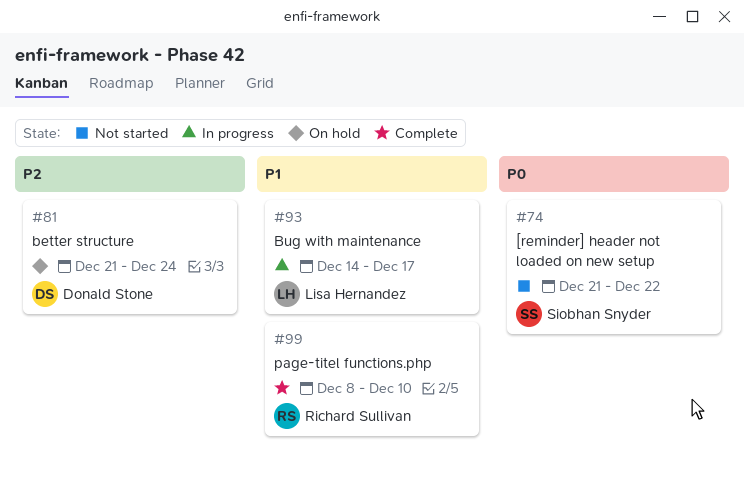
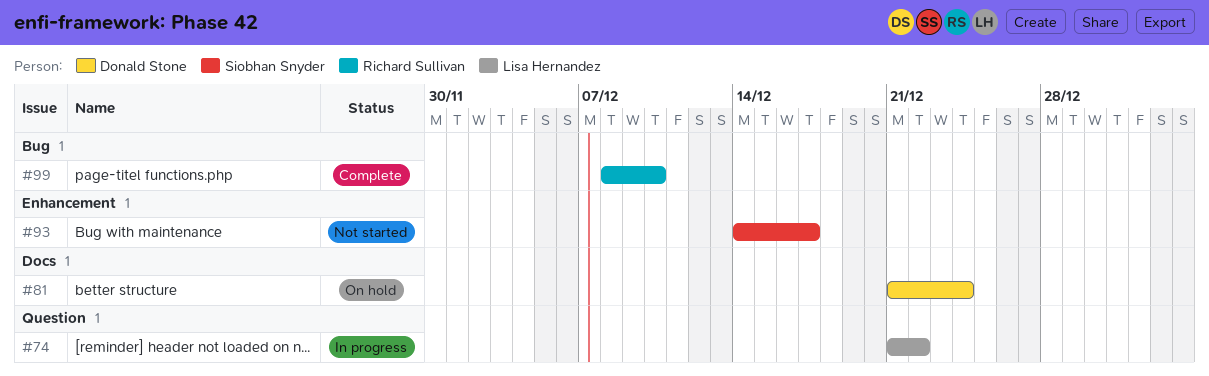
#74, status: Not started -> In progress
#74, owner: Siobhan Snyder -> Lisa Hernandez
#93, status: In progress -> Not started
#93, owner: Lisa Hernandez -> Siobhan Snyder

